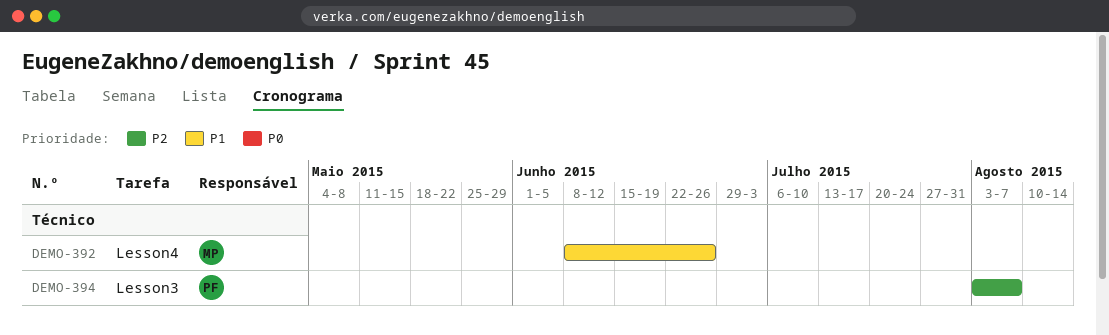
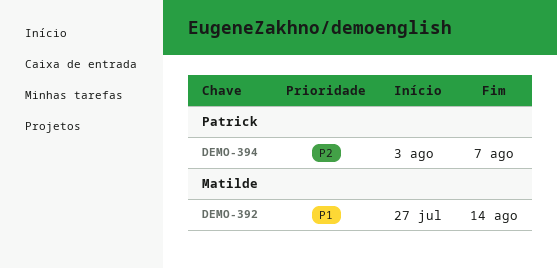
DEMO-392, start: Jun 8 -> Jul 27
DEMO-392, due: Jun 26 -> Aug 14

